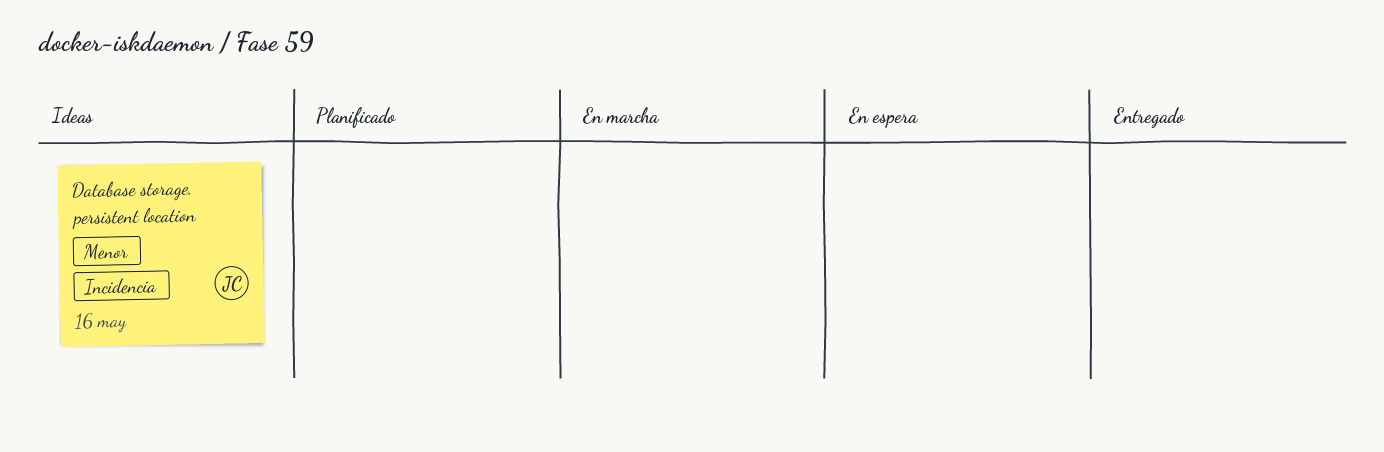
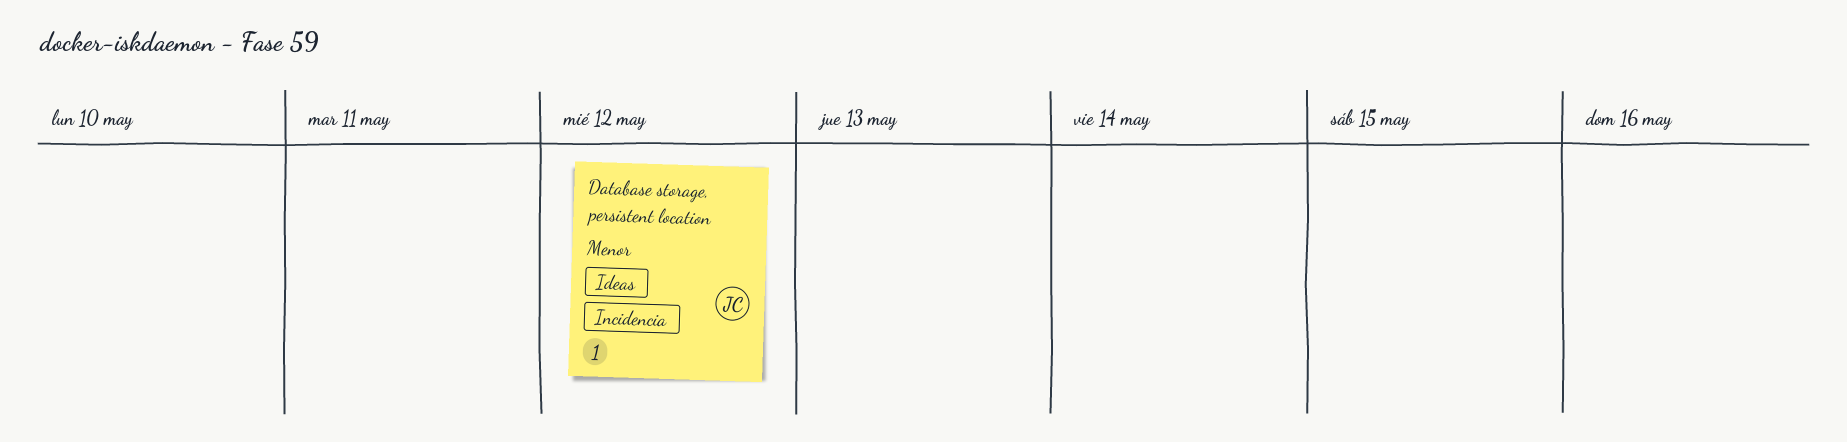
Database storage, persistent location, due: May 16 -> May 12

